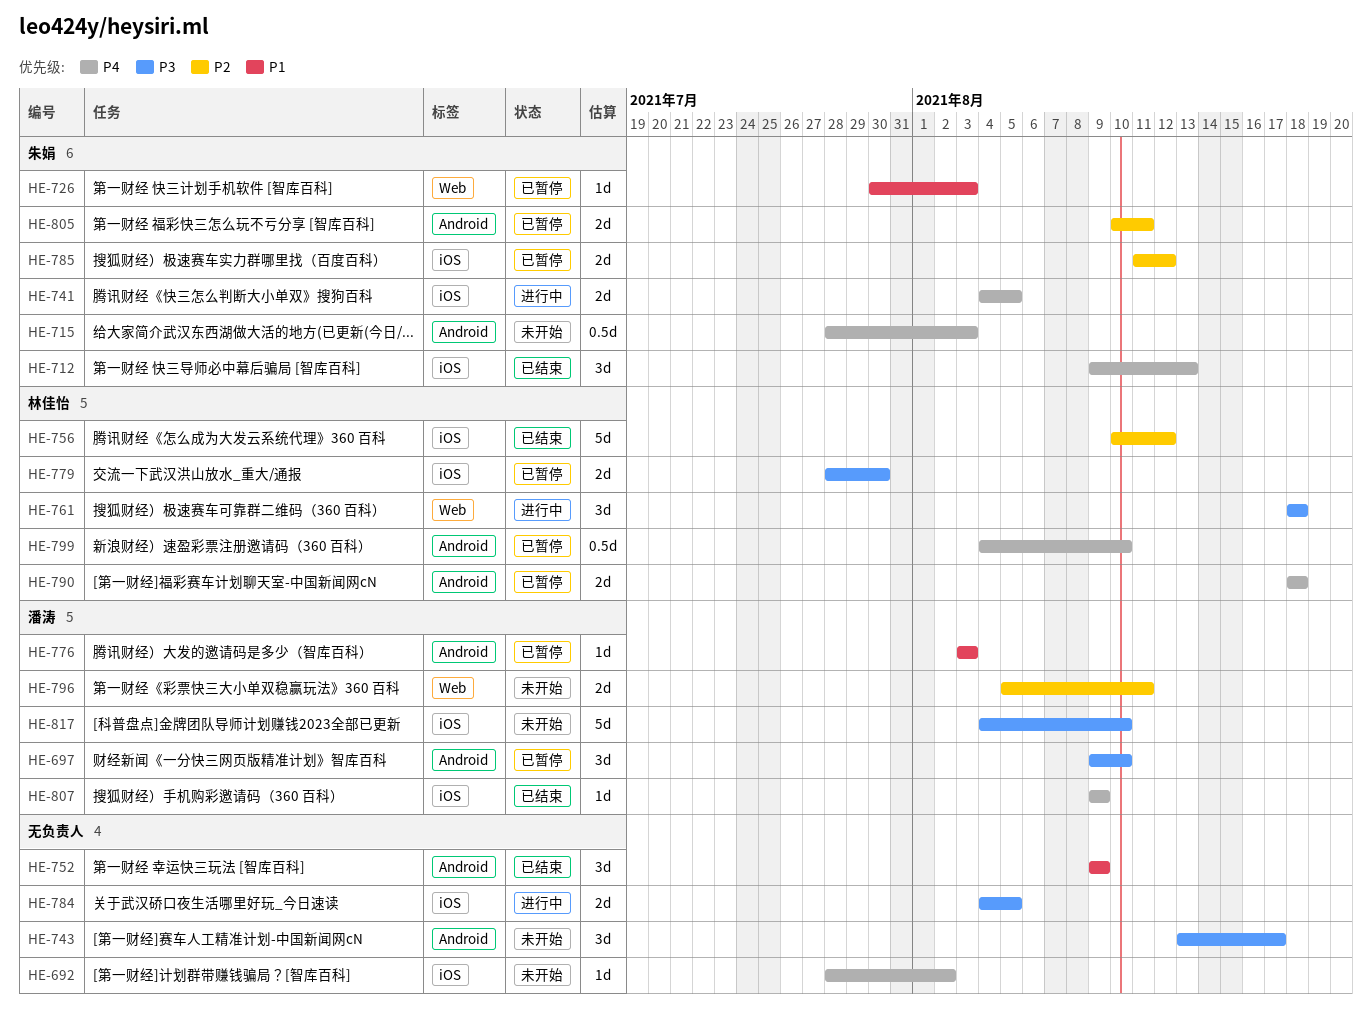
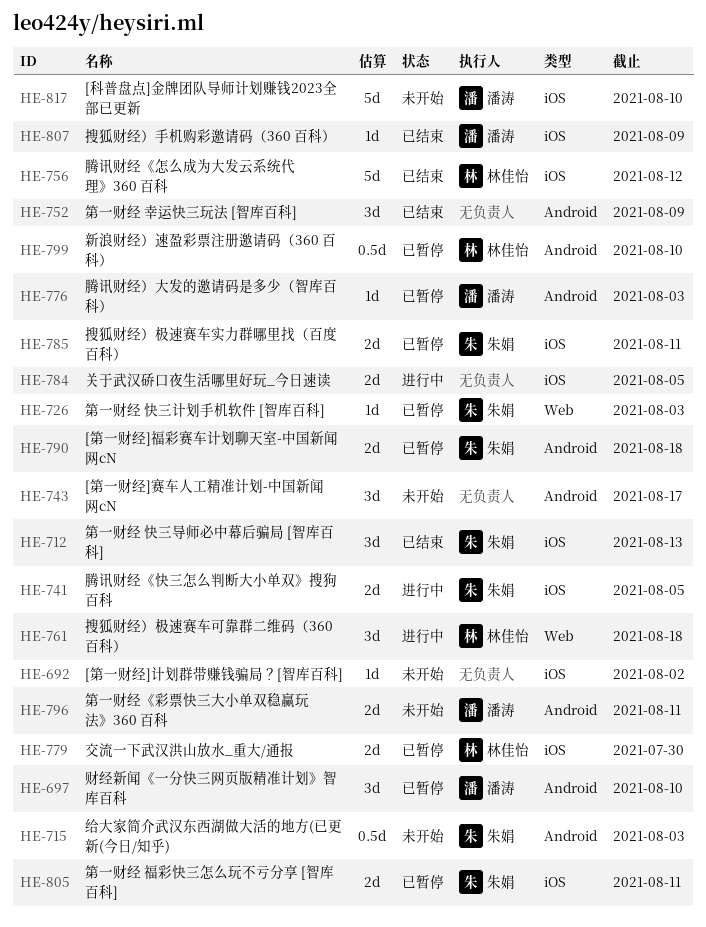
HE-785, due: Aug 12 -> Aug 11
HE-790, owner: 林佳怡 -> 朱娟
HE-796, label: Web -> Android
HE-805, label: Android -> iOS

